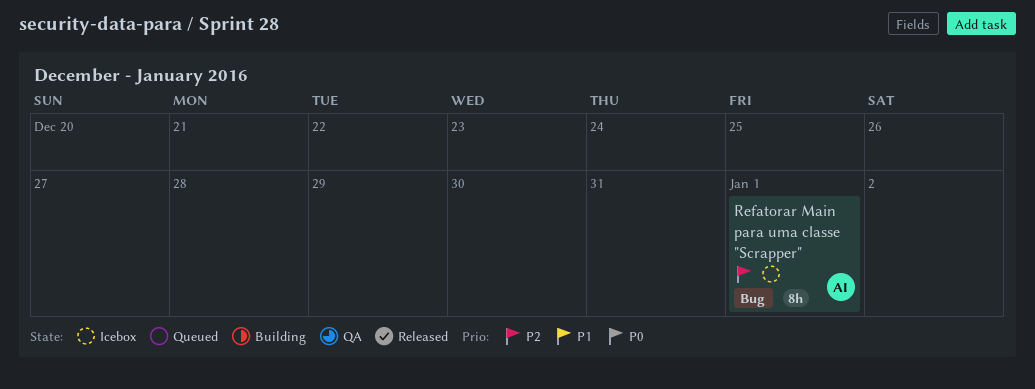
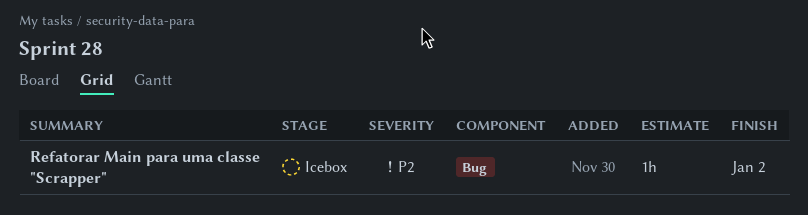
Refatorar Main para uma classe "Scrapper", estimate: 8h -> 1h
Refatorar Main para uma classe "Scrapper", due: Jan 1 -> Jan 2

